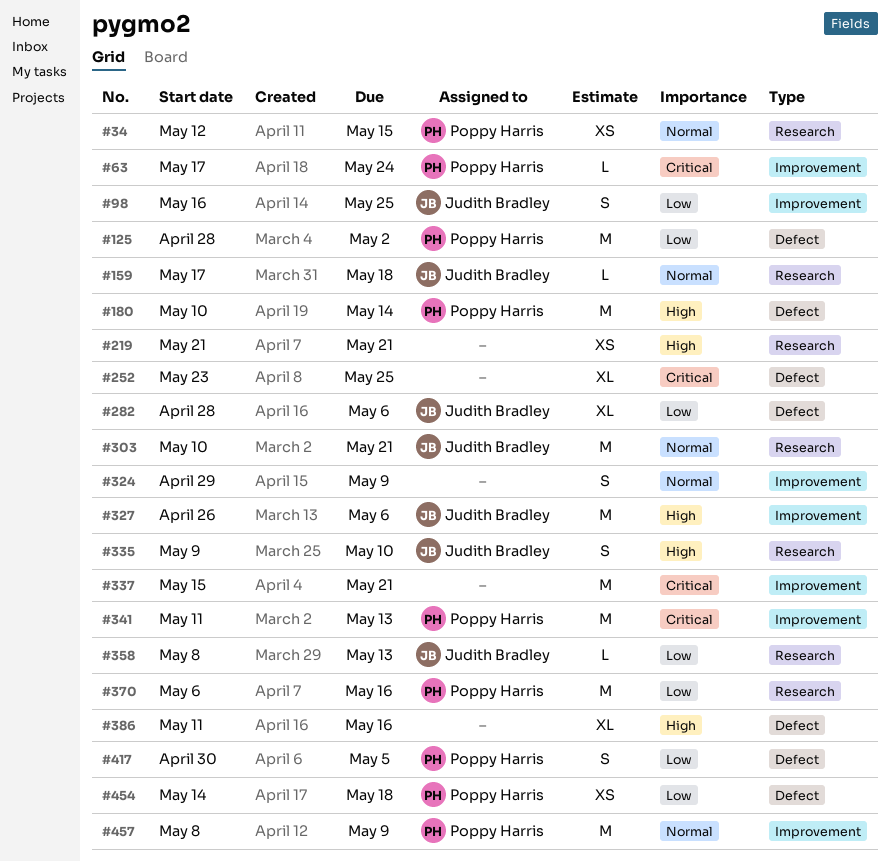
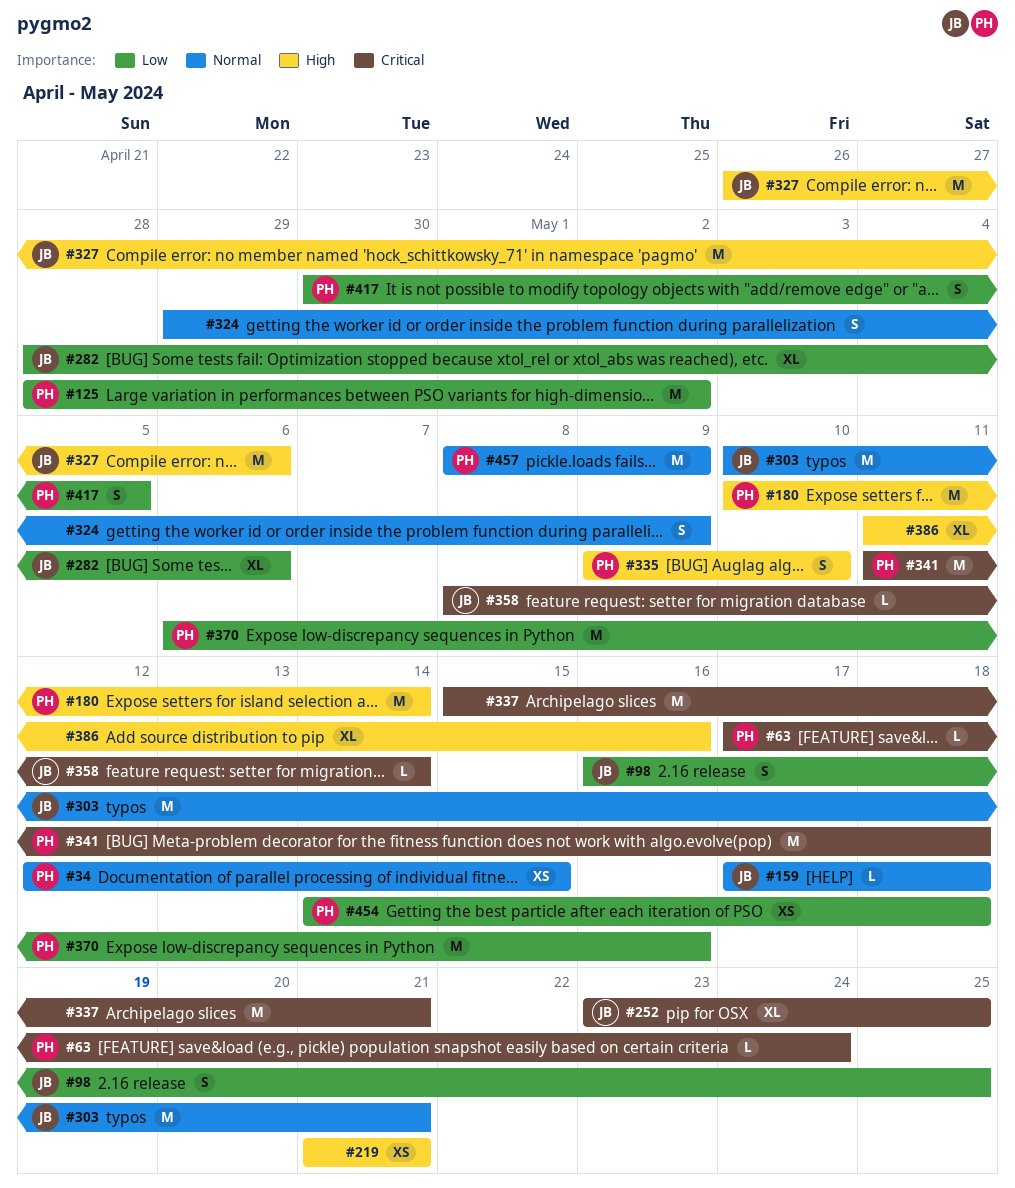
#252, owner: none -> Judith Bradley
#335, owner: Judith Bradley -> Poppy Harris
#341, due: May 13 -> May 18
#358, priority: Low -> Critical
#358, due: May 13 -> May 14

